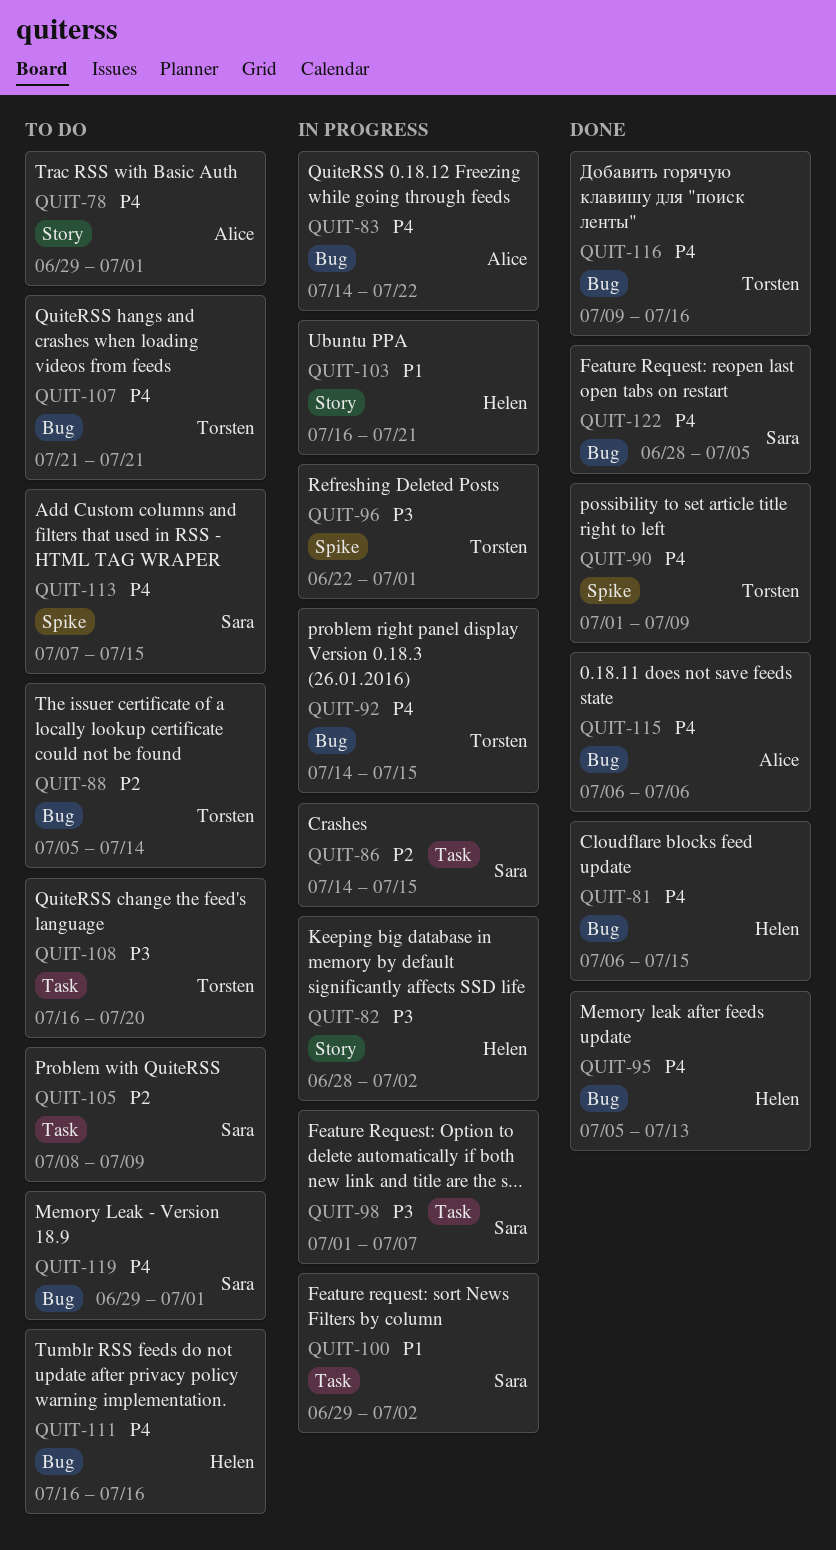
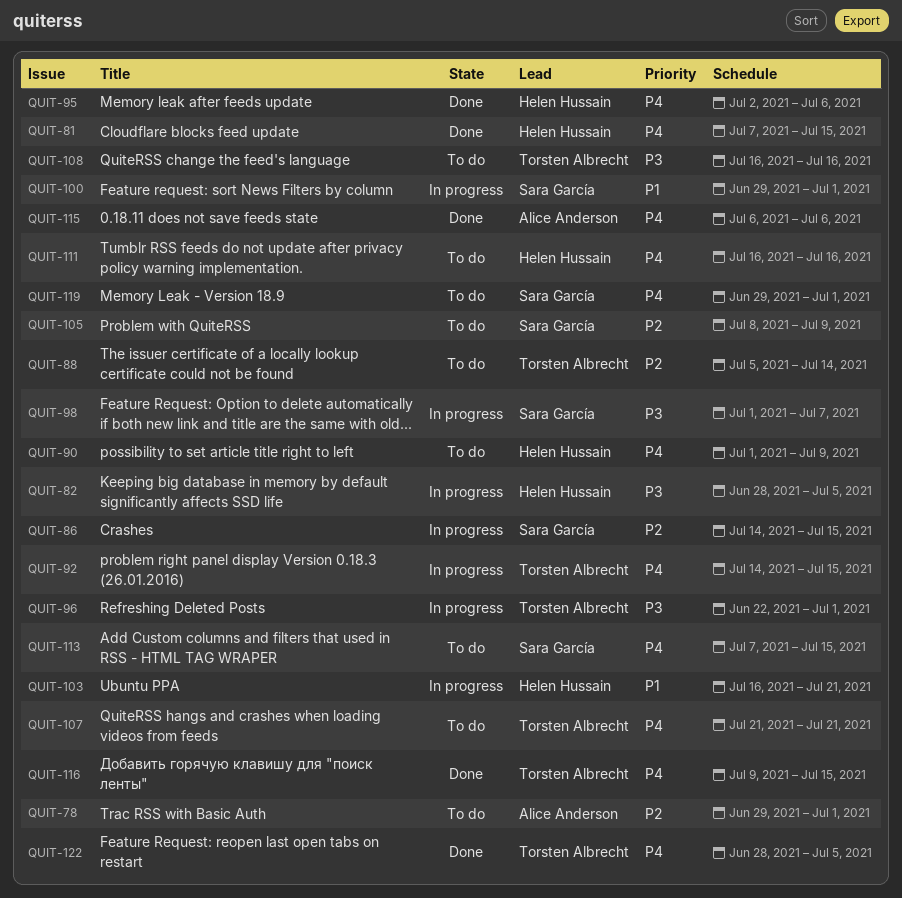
QUIT-78, priority: P4 -> P2
QUIT-81, start: Jul 6 -> Jul 7
QUIT-82, due: Jul 2 -> Jul 5
QUIT-83: present -> none
QUIT-90, status: Done -> To do
QUIT-90, owner: Torsten Albrecht -> Helen Hussain
QUIT-95, start: Jul 5 -> Jul 2
QUIT-95, due: Jul 13 -> Jul 6
QUIT-100, due: Jul 2 -> Jul 1
QUIT-108, due: Jul 20 -> Jul 16
QUIT-116, due: Jul 16 -> Jul 15
QUIT-122, owner: Sara García -> Torsten Albrecht

